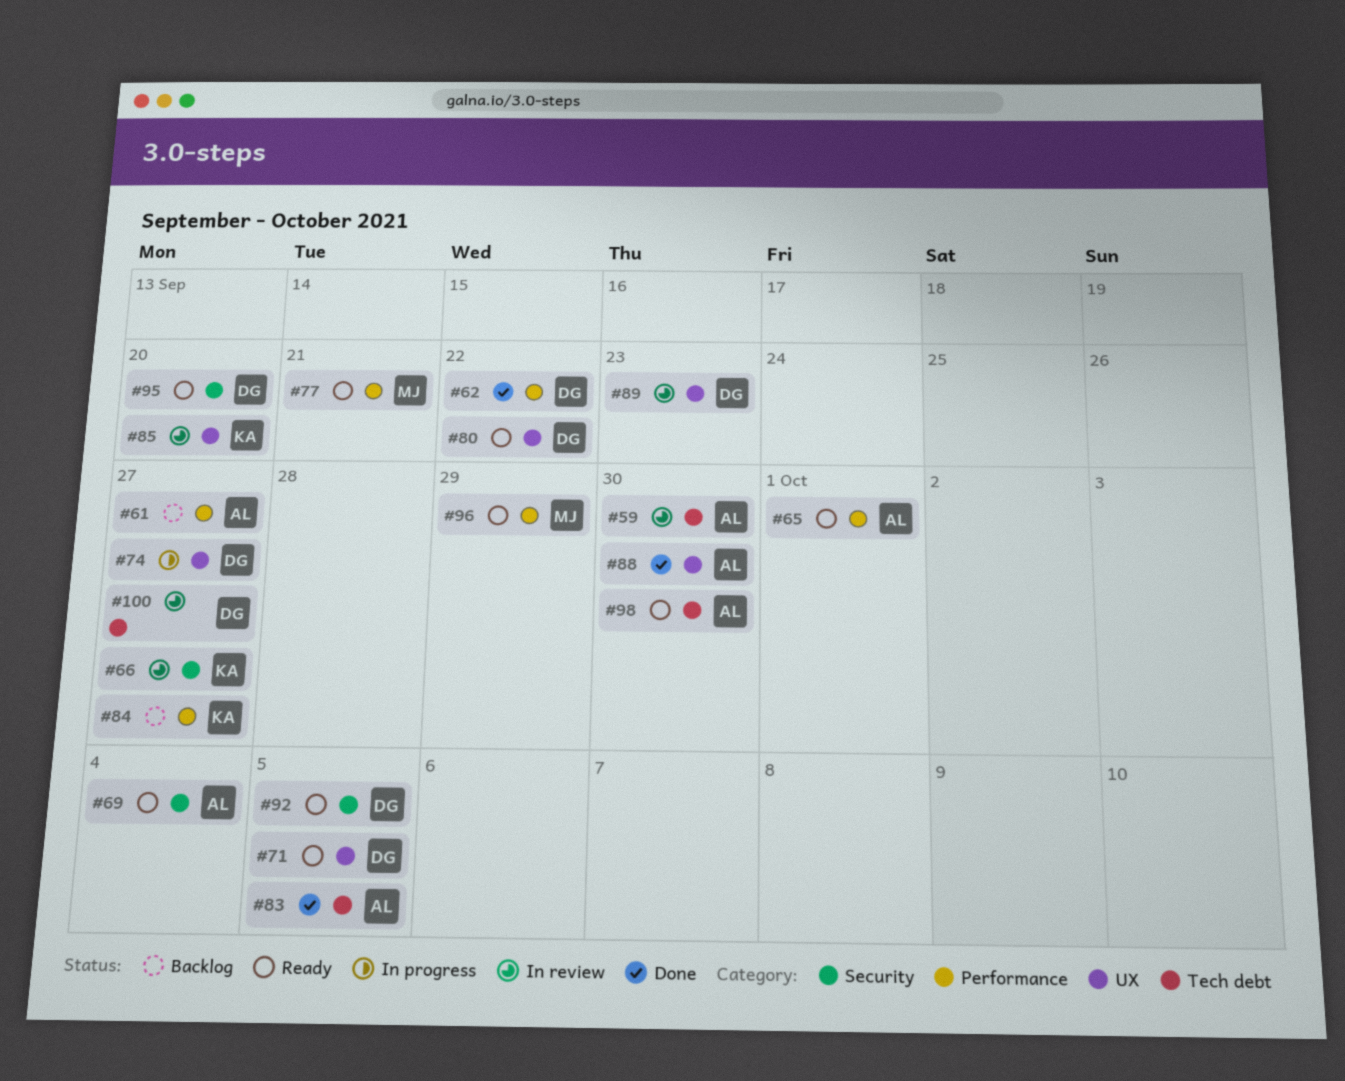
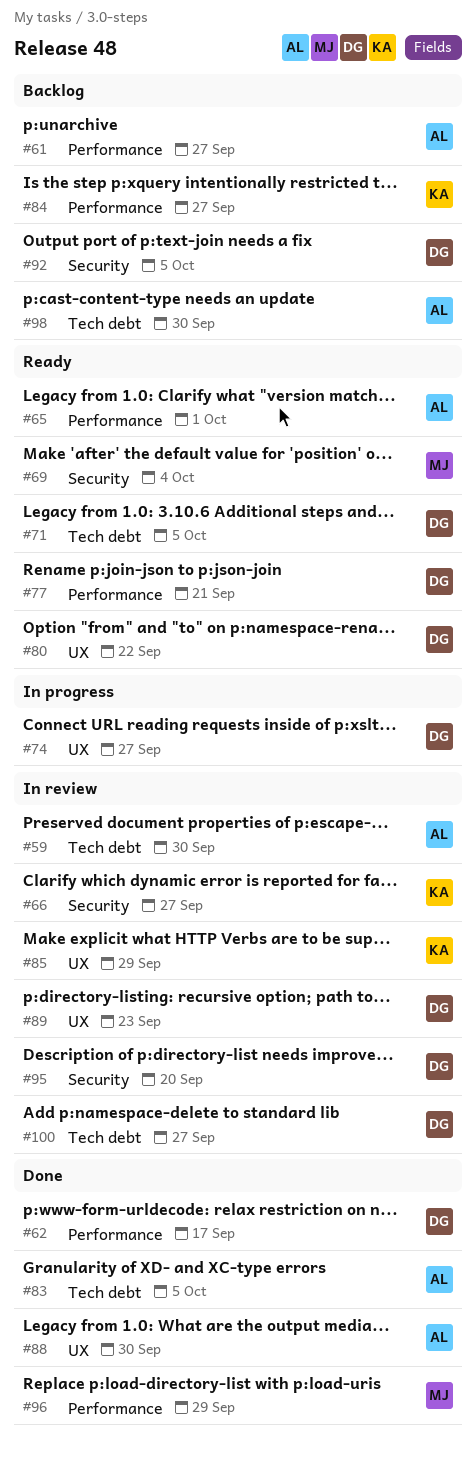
#62, due: Sep 22 -> Sep 17
#69, owner: AL -> MJ
#71, label: UX -> Tech debt
#77, owner: MJ -> DG
#85, due: Sep 20 -> Sep 29
#92, status: Ready -> Backlog
#95, status: Ready -> In review
#96, status: Ready -> Done
#98, status: Ready -> Backlog

